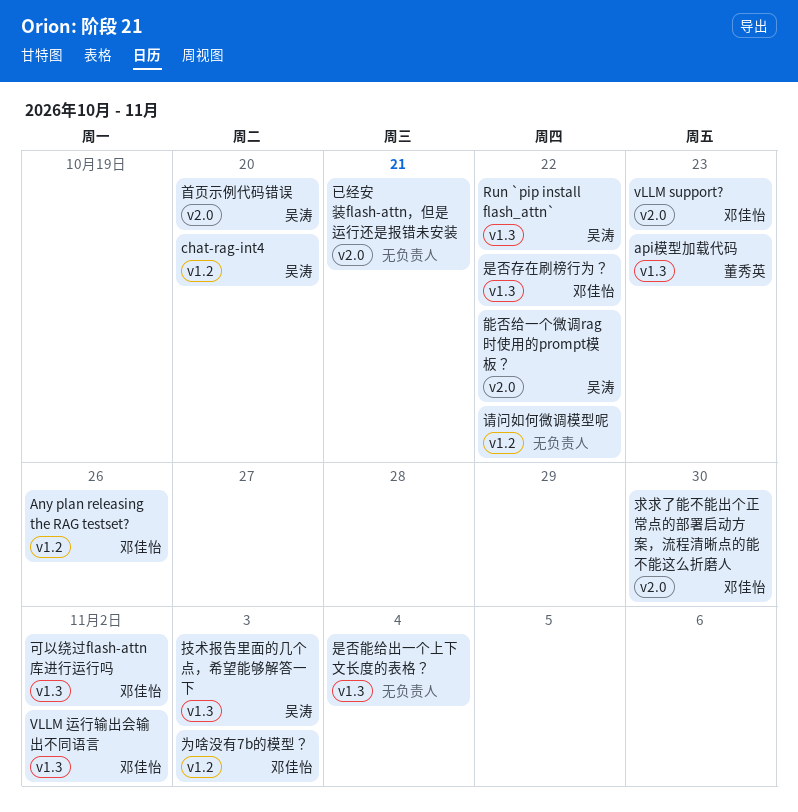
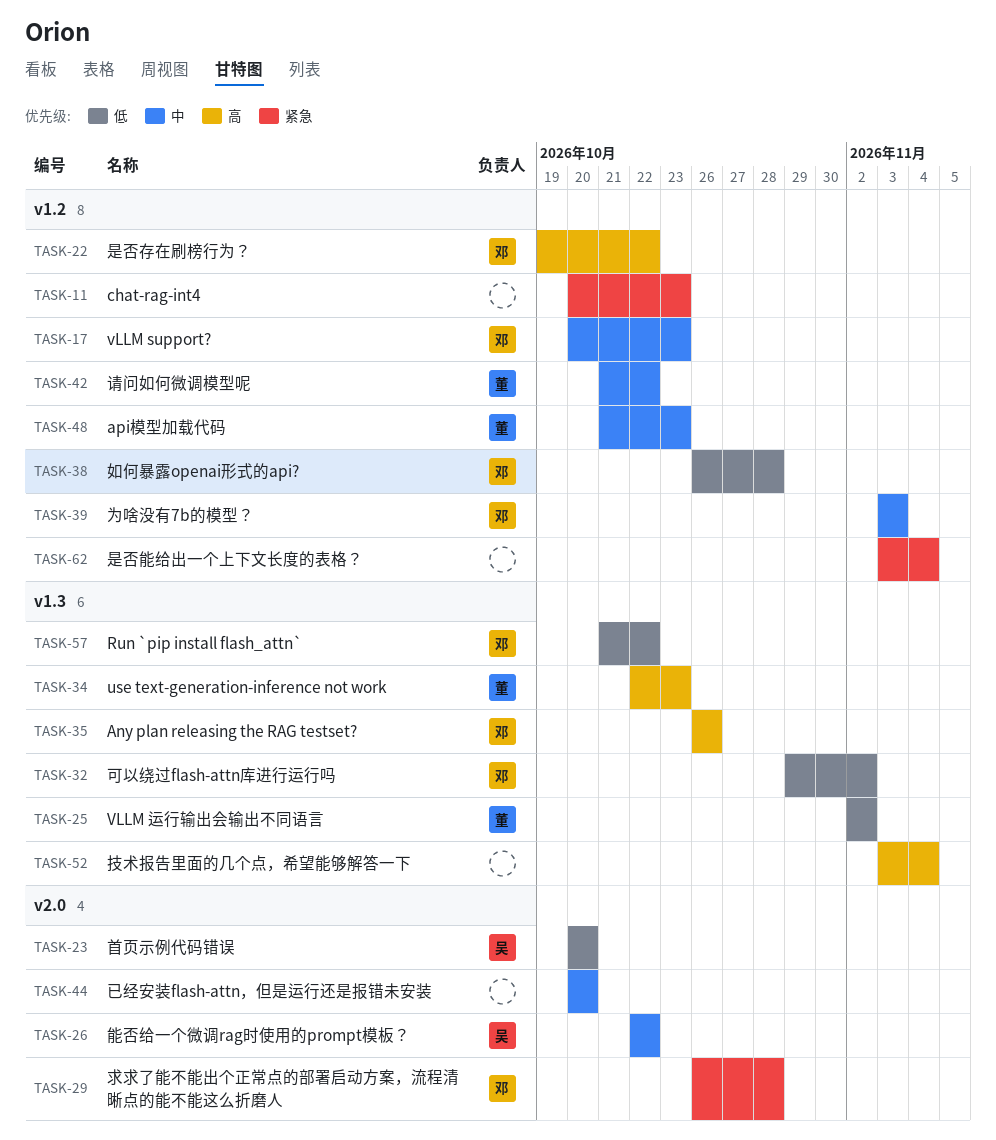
Any plan releasing the RAG testset?, label: v1.2 -> v1.3
api模型加载代码, label: v1.3 -> v1.2
chat-rag-int4, owner: 吴涛 -> none
chat-rag-int4, due: Oct 20 -> Oct 23
Run `pip install flash_attn`, owner: 吴涛 -> 邓佳怡
use text-generation-inference not work: none -> present
vLLM support?, label: v2.0 -> v1.2
VLLM 运行输出会输出不同语言, owner: 邓佳怡 -> 董秀英
如何暴露openai形式的api?: none -> present
已经安装flash-attn，但是运行还是报错未安装, due: Oct 21 -> Oct 20
技术报告里面的几个点，希望能够解答一下, owner: 吴涛 -> none
技术报告里面的几个点，希望能够解答一下, due: Nov 3 -> Nov 4
是否存在刷榜行为？, label: v1.3 -> v1.2
是否能给出一个上下文长度的表格？, label: v1.3 -> v1.2
求求了能不能出个正常点的部署启动方案，流程清晰点的能不能这么折磨人, due: Oct 30 -> Oct 28
请问如何微调模型呢, owner: none -> 董秀英

